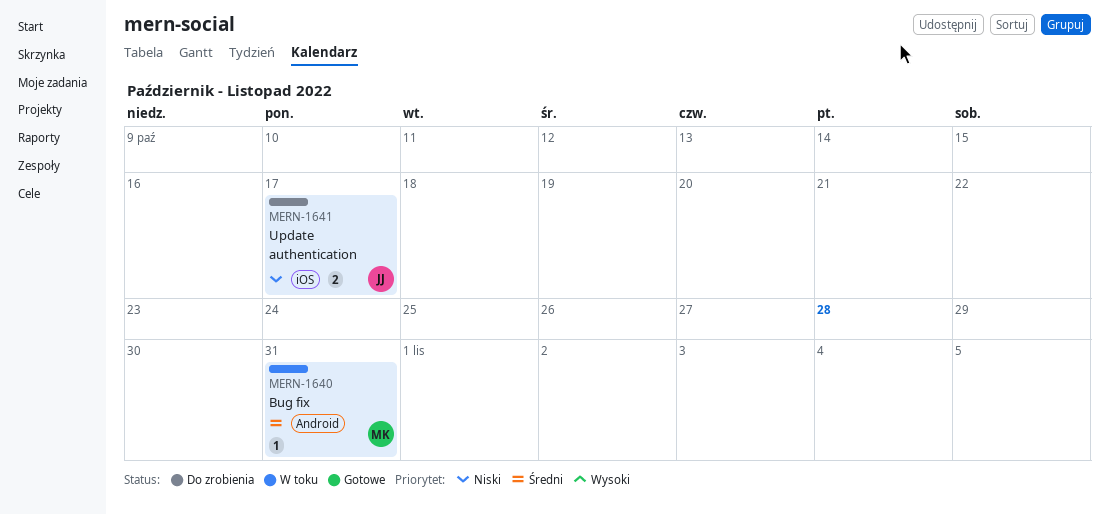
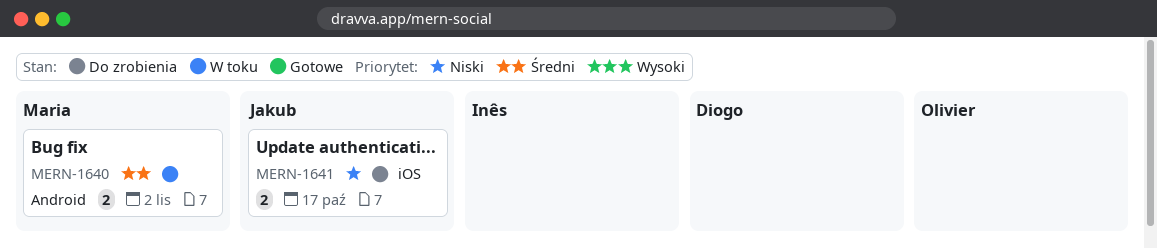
MERN-1640, estimate: 1 -> 2
MERN-1640, due: Oct 31 -> Nov 2

